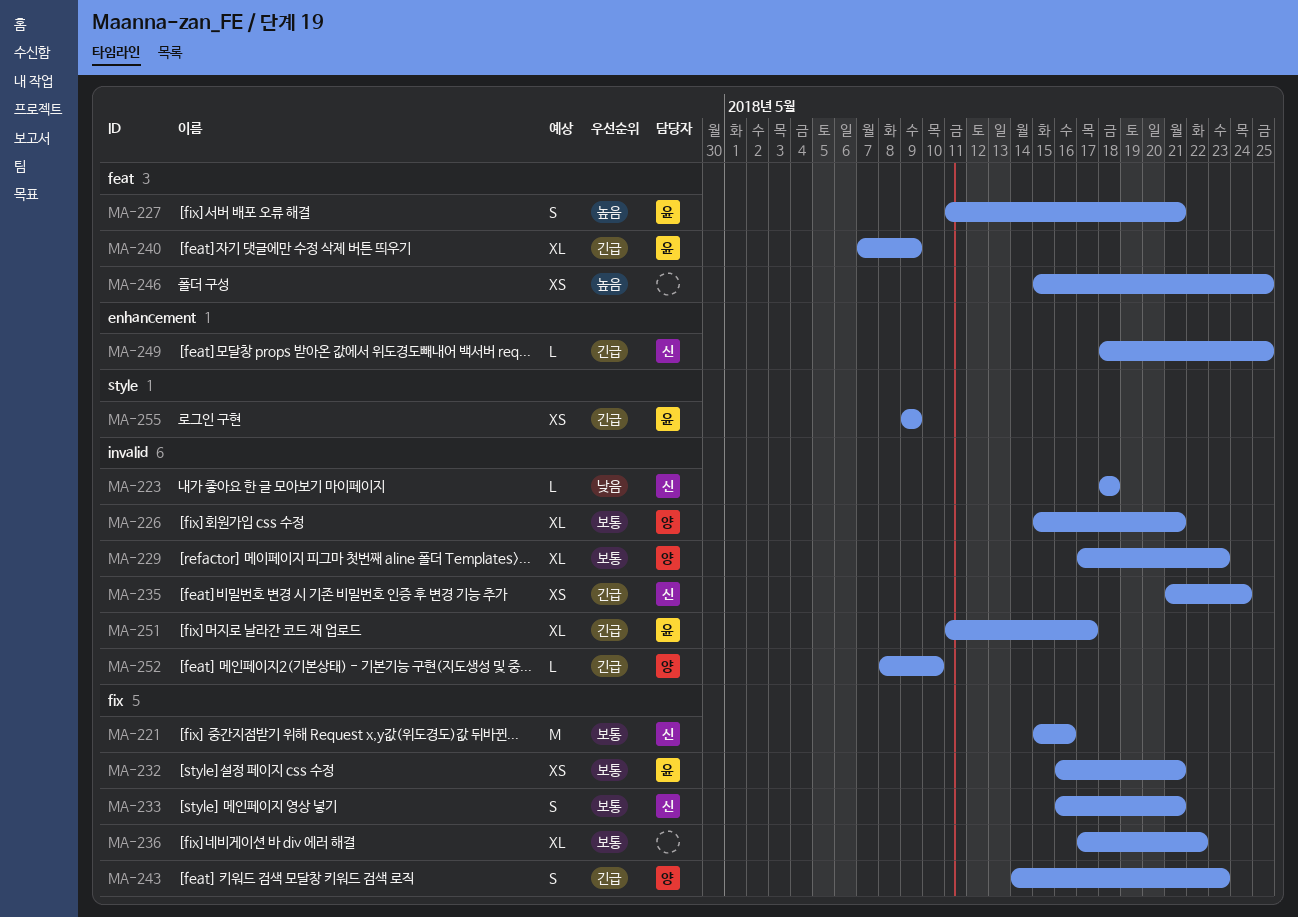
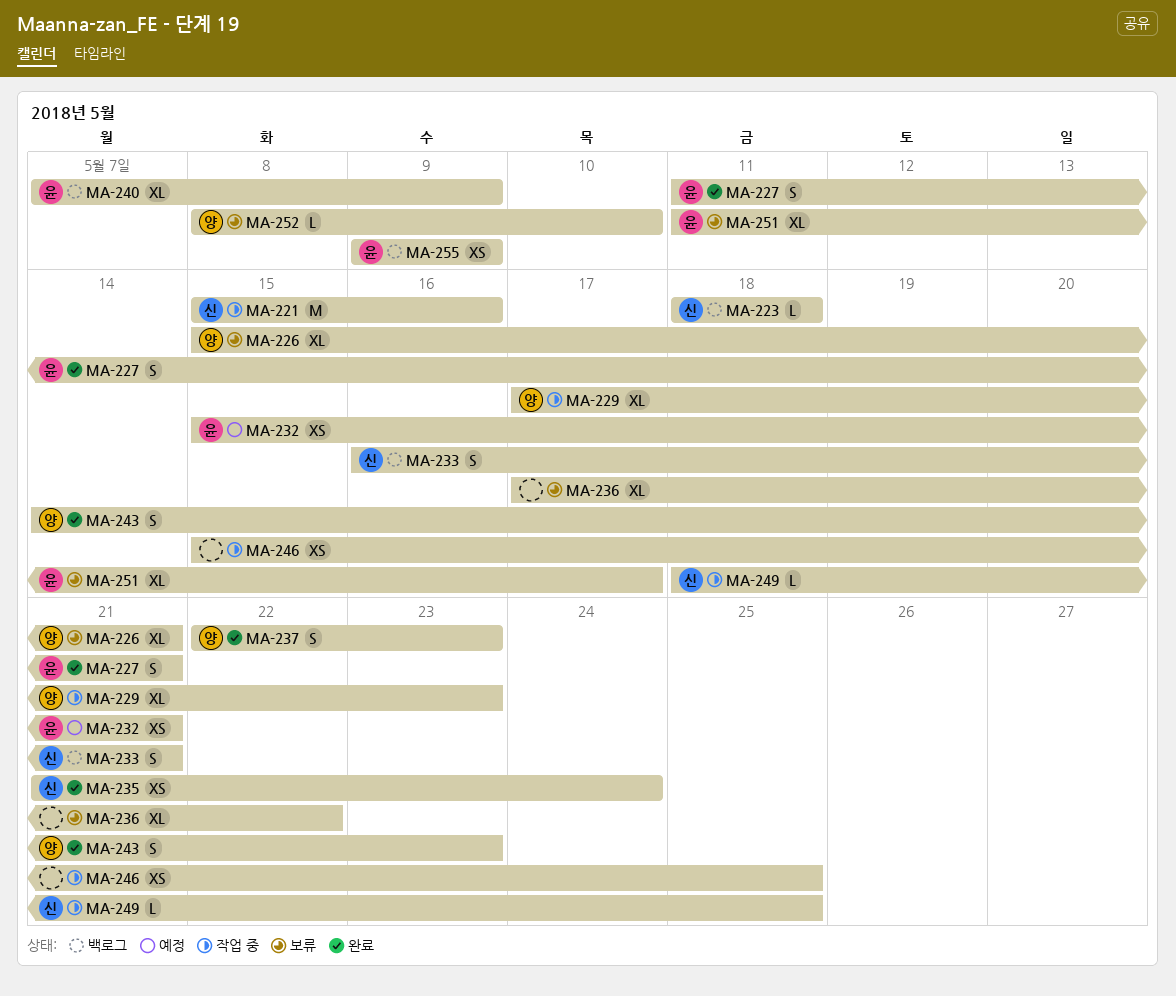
MA-232, start: May 16 -> May 15
MA-237: none -> present

